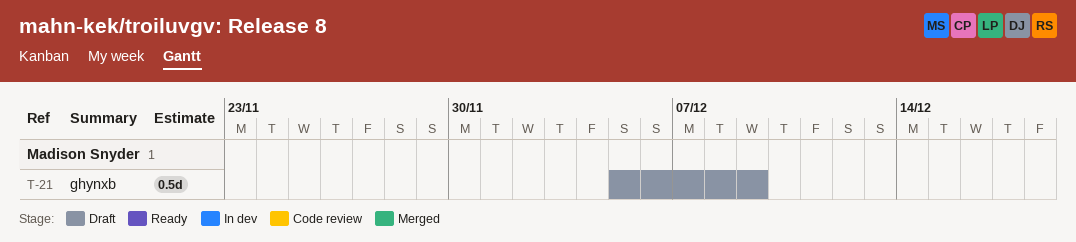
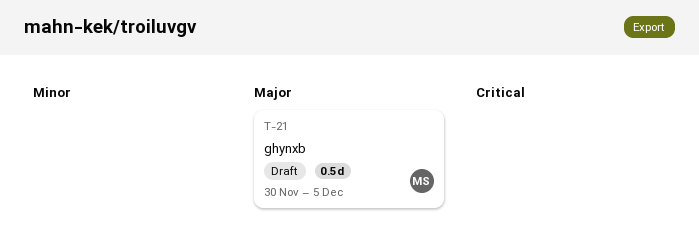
T-21, start: Dec 5 -> Nov 30
T-21, due: Dec 9 -> Dec 5

